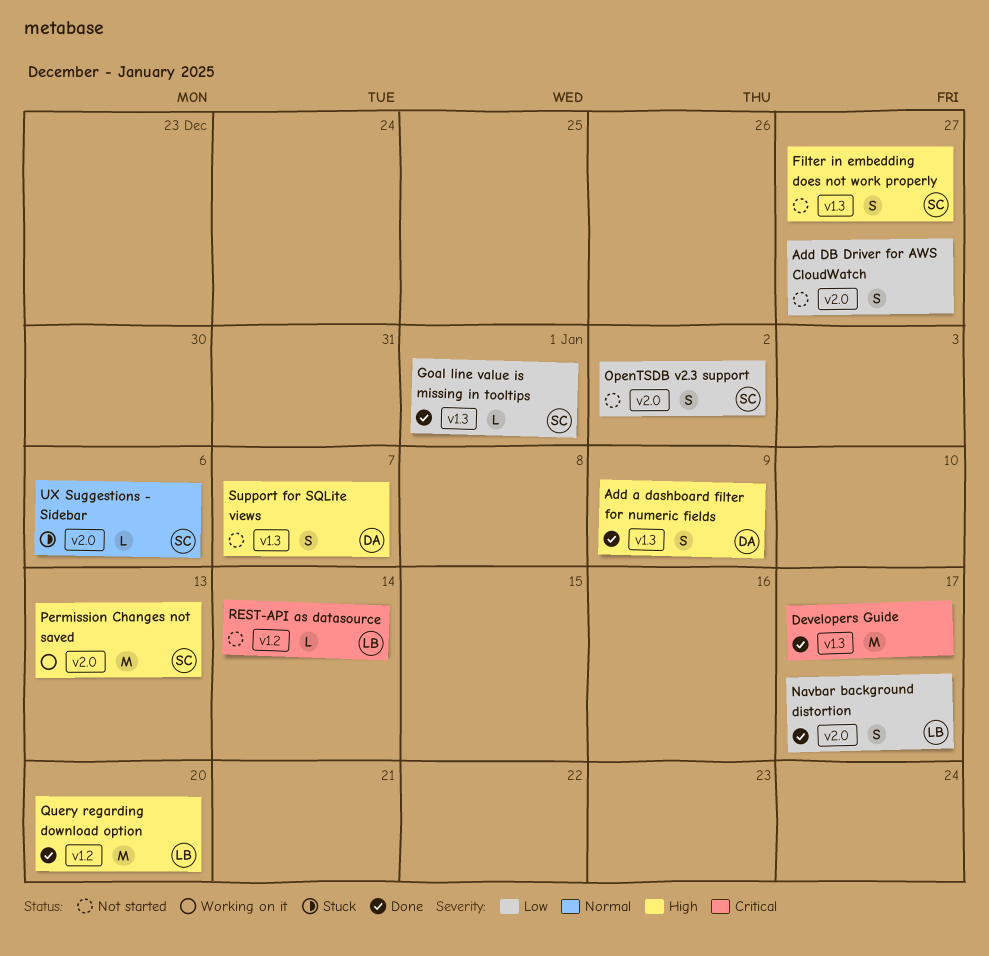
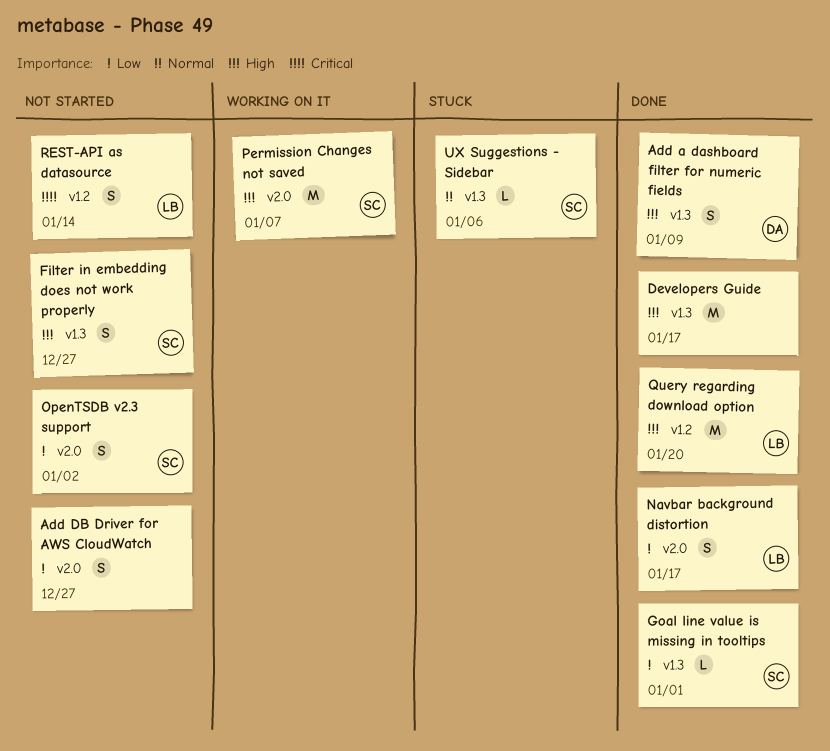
Developers Guide, priority: Critical -> High
Permission Changes not saved, due: Jan 13 -> Jan 7
REST-API as datasource, estimate: L -> S
Support for SQLite views: present -> none
UX Suggestions - Sidebar, label: v2.0 -> v1.3

